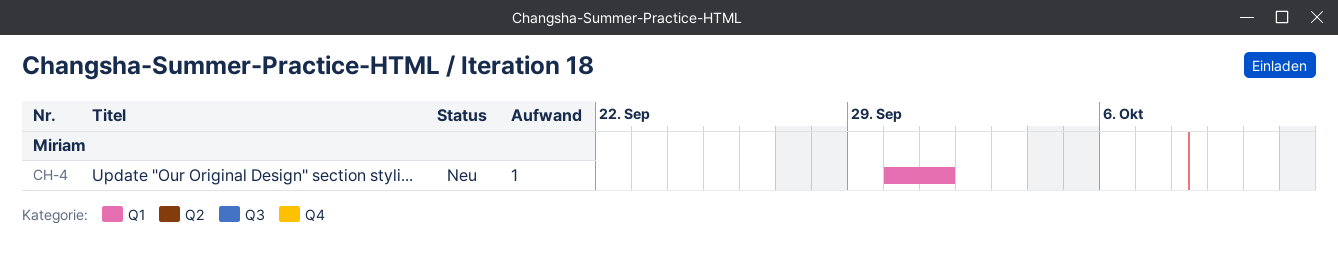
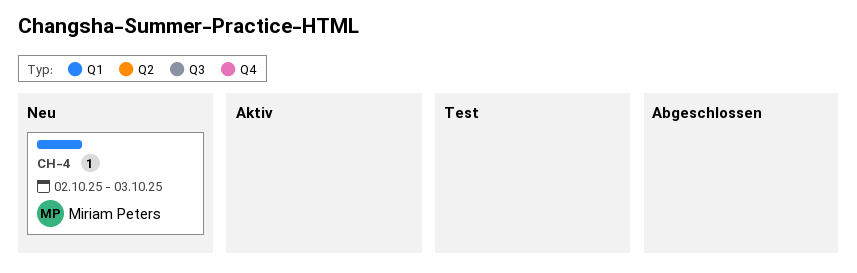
CH-4, start: Sep 30 -> Oct 2
CH-4, due: Oct 1 -> Oct 3

